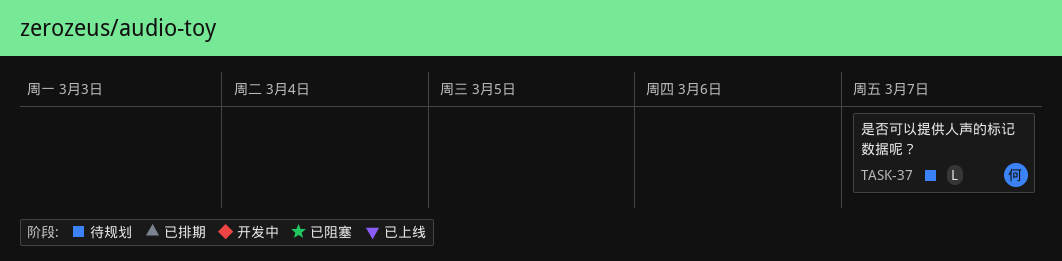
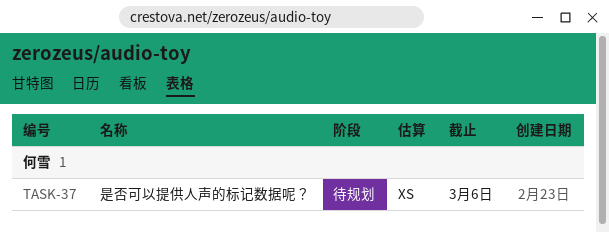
TASK-37, estimate: L -> XS
TASK-37, due: Mar 7 -> Mar 6

